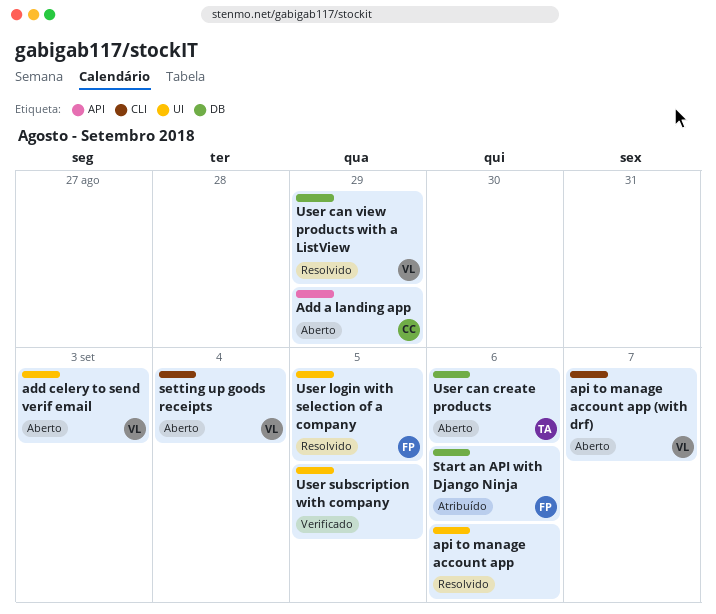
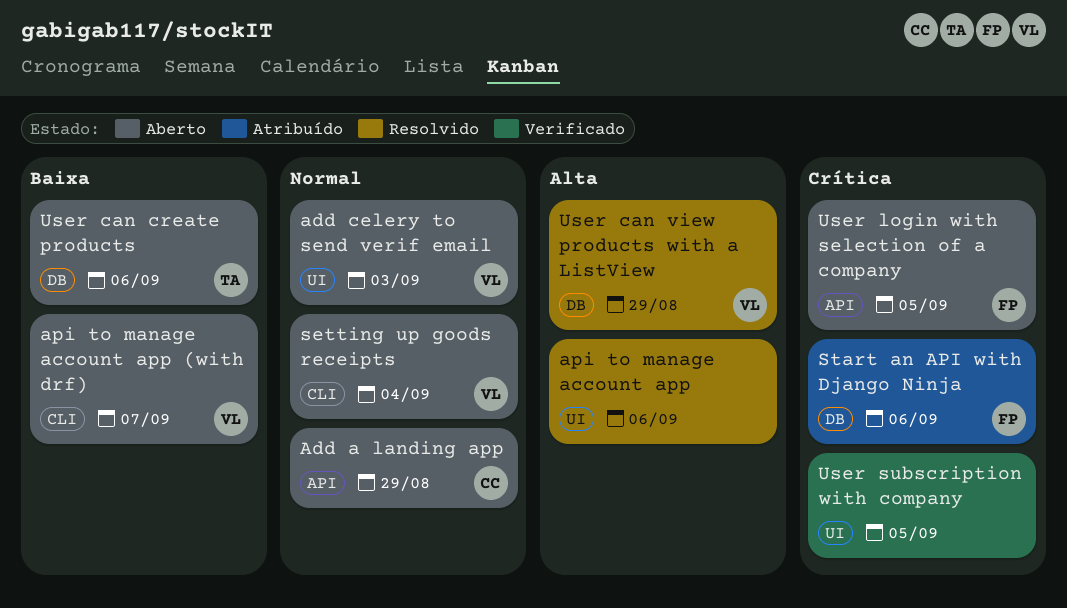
User login with selection of a company, status: Resolvido -> Aberto
User login with selection of a company, label: UI -> API

